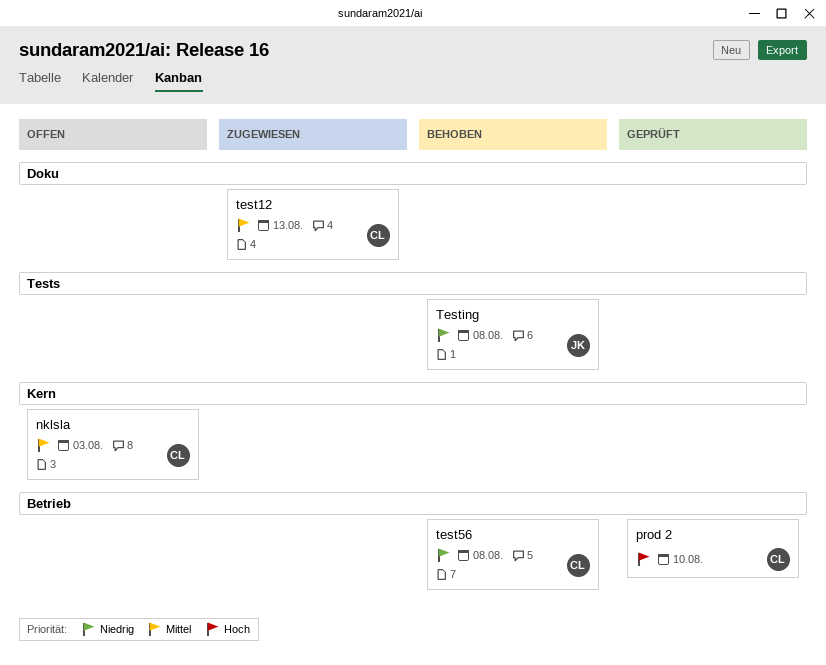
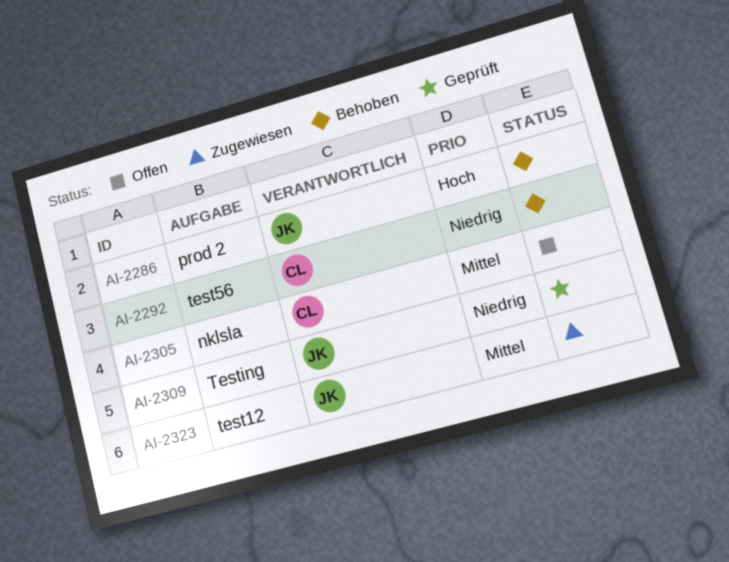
prod 2, status: Geprüft -> Behoben
prod 2, owner: CL -> JK
test12, owner: CL -> JK
Testing, status: Behoben -> Geprüft

